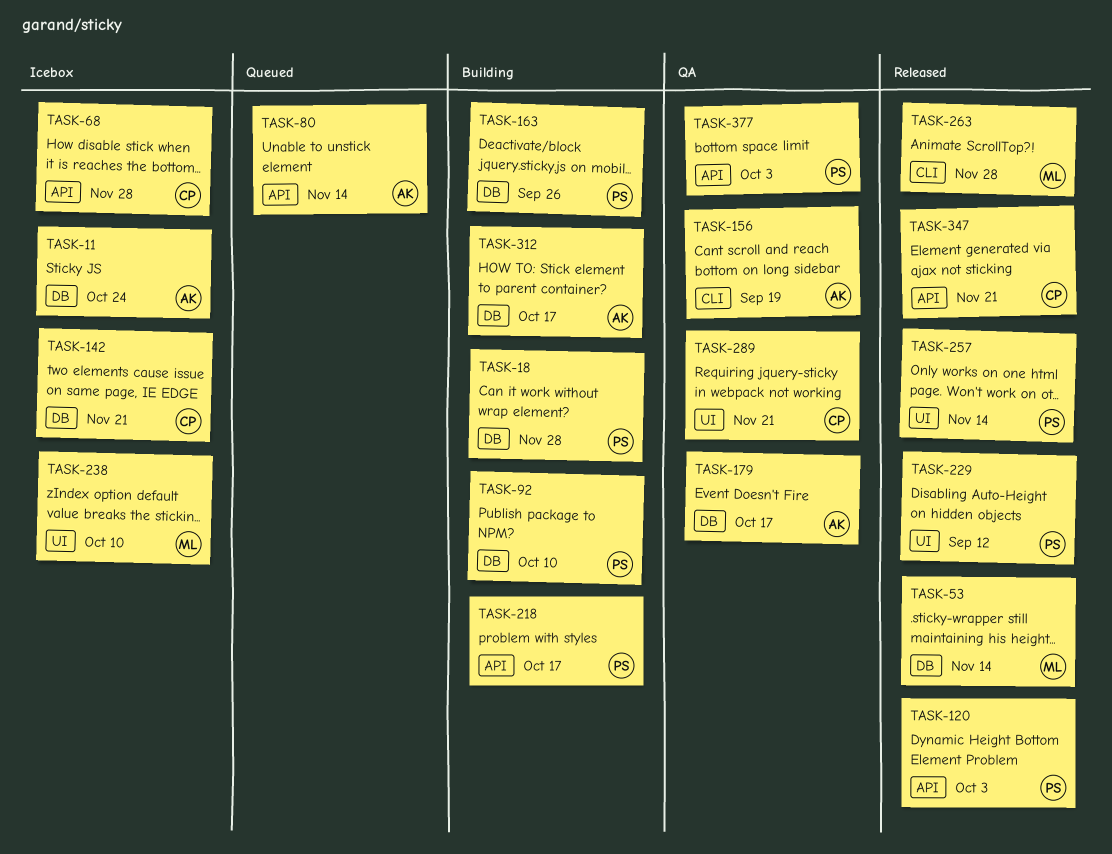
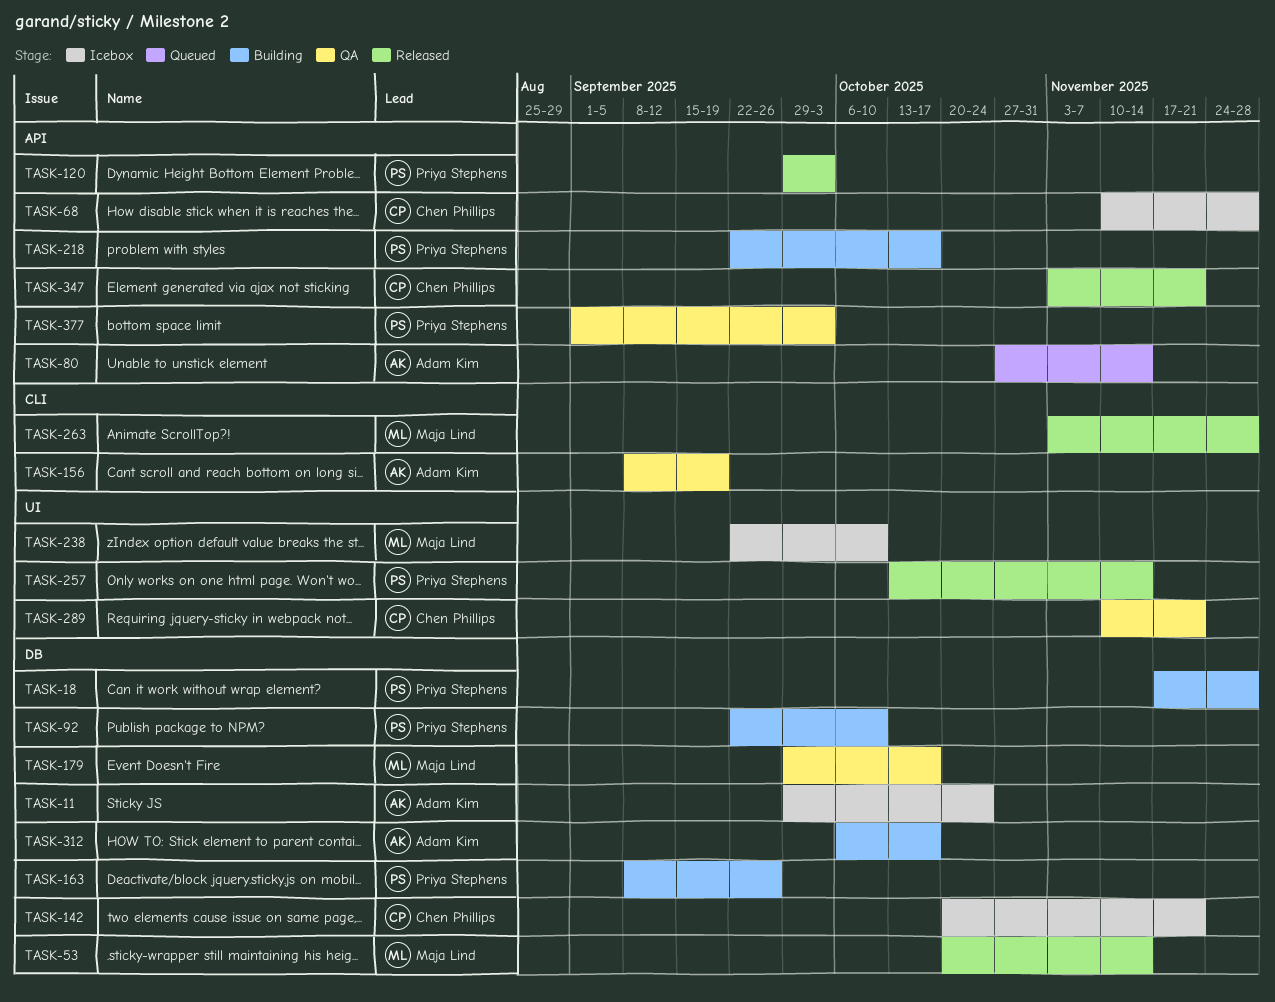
TASK-179, owner: Adam Kim -> Maja Lind
TASK-229: present -> none

